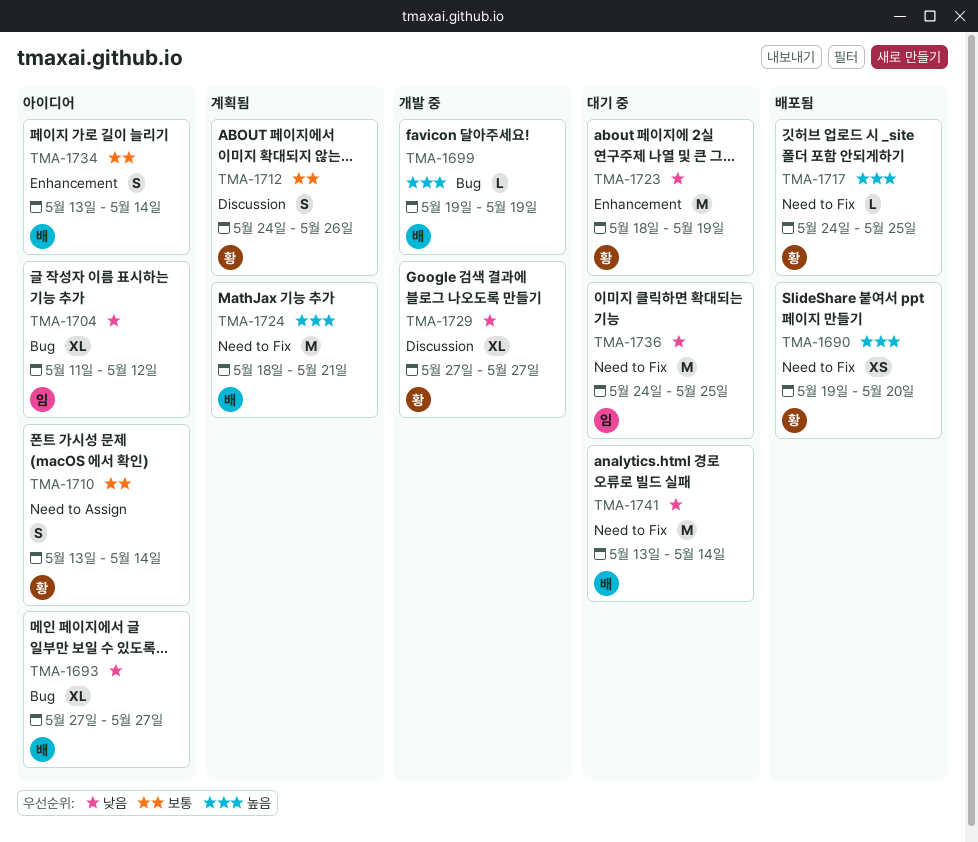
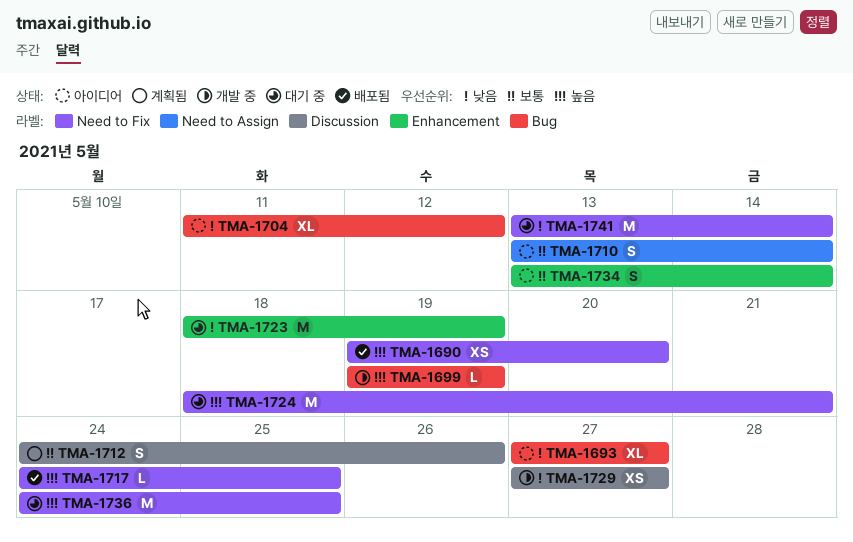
TMA-1724, status: 계획됨 -> 대기 중
TMA-1729, estimate: XL -> XS
TMA-1736, priority: 낮음 -> 높음

